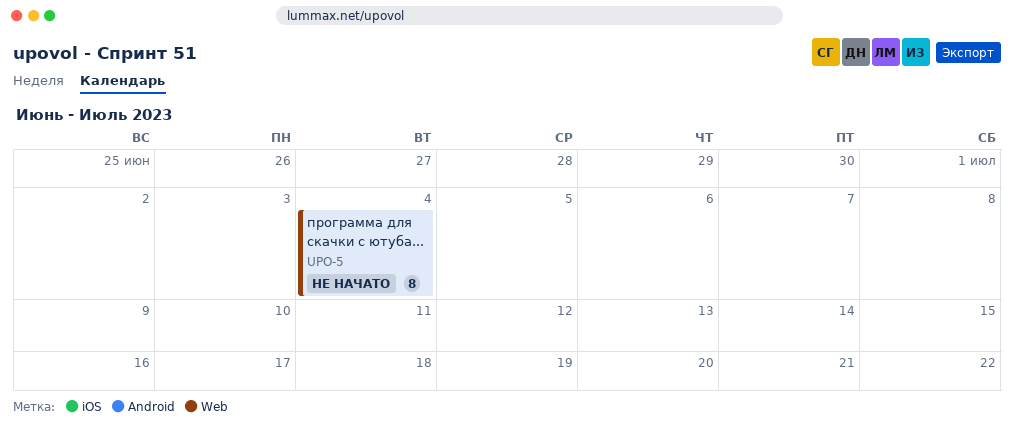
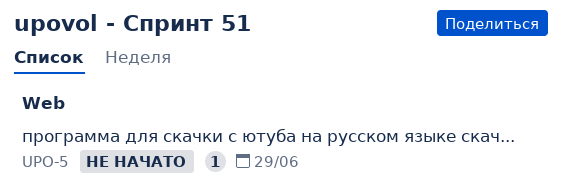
UPO-5, estimate: 8 -> 1
UPO-5, due: Jul 4 -> Jun 29

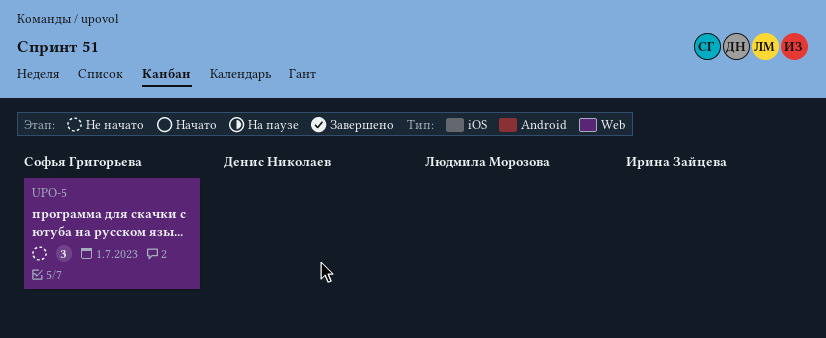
UPO-5, estimate: 1 -> 3
UPO-5, due: Jun 29 -> Jul 1

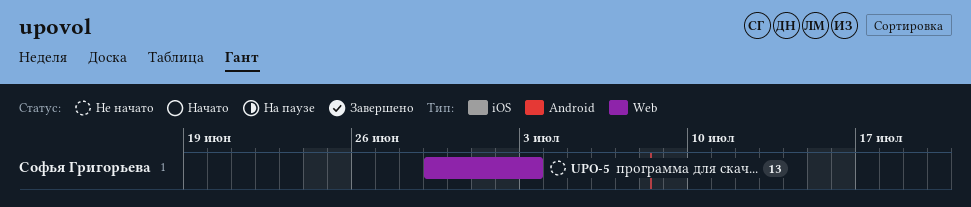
UPO-5, estimate: 3 -> 13
UPO-5, due: Jul 1 -> Jul 3

